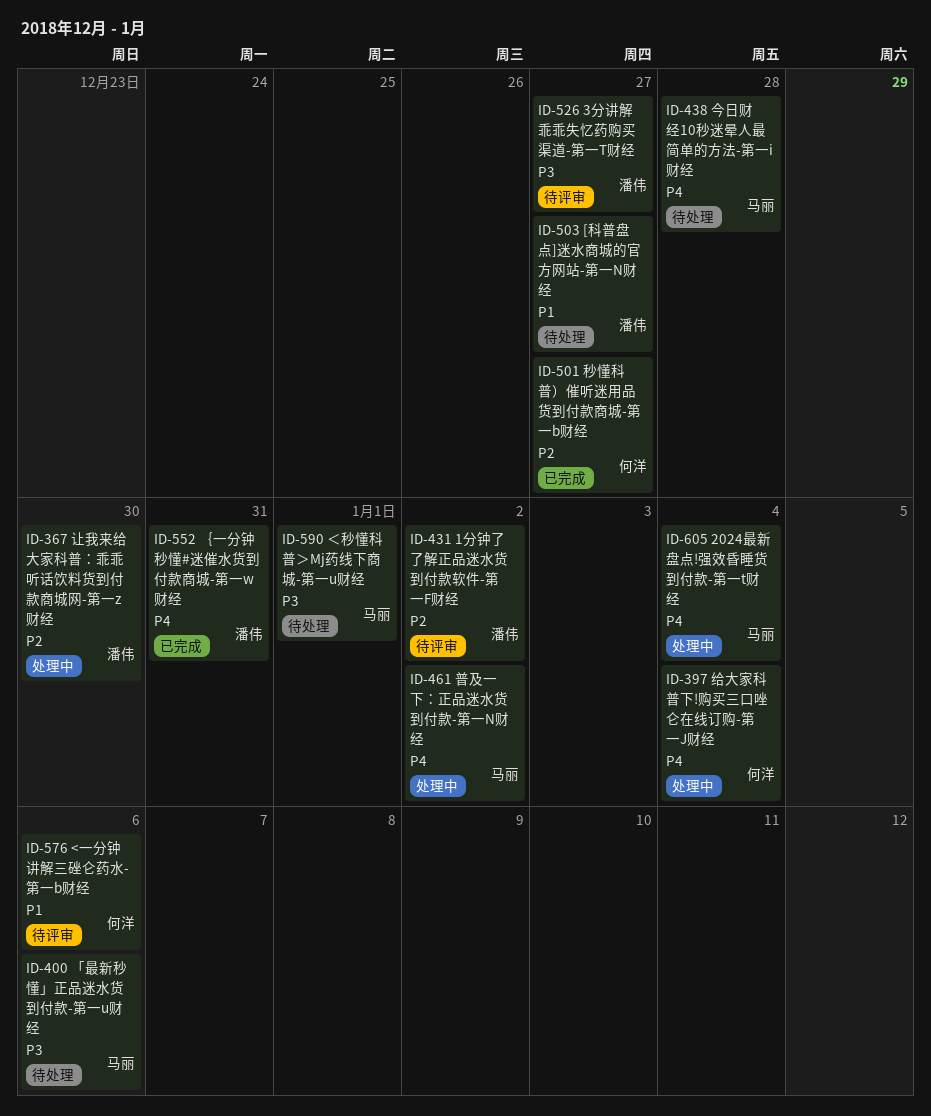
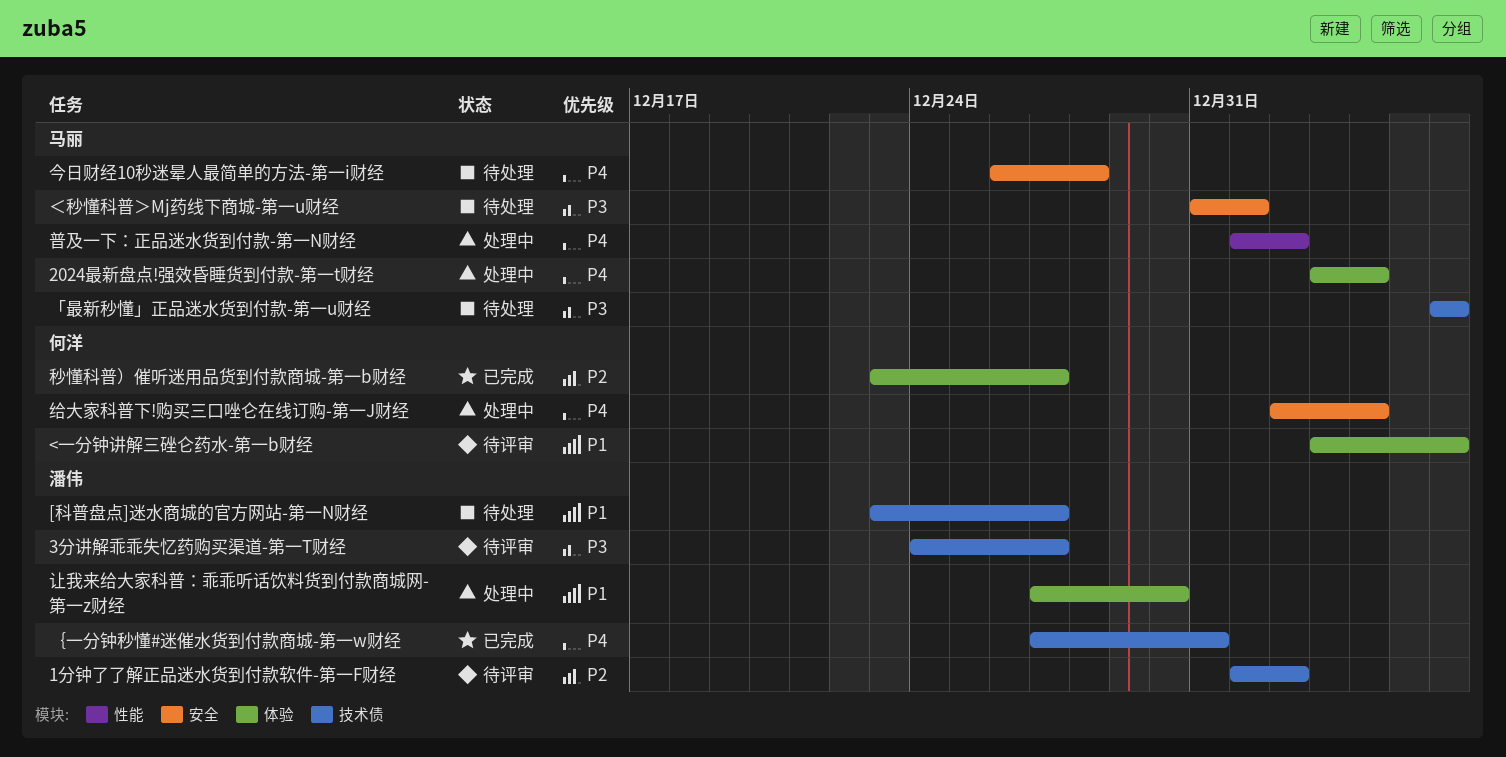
让我来给大家科普：乖乖听话饮料货到付款商城网-第一z财经, priority: P2 -> P1

